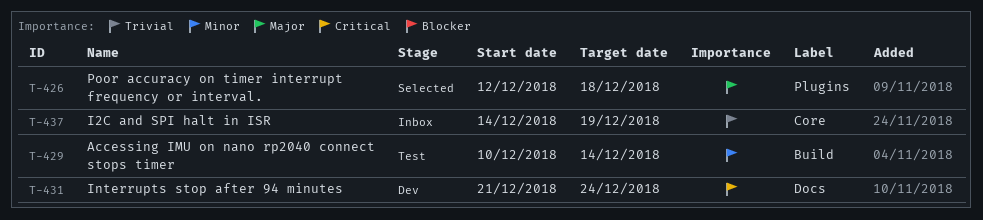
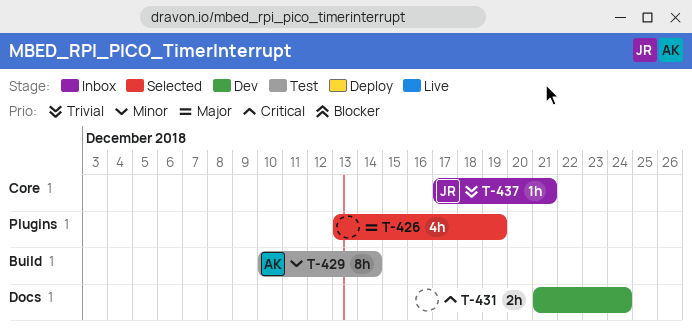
T-426, start: Dec 12 -> Dec 13
T-426, due: Dec 18 -> Dec 19
T-437, start: Dec 14 -> Dec 17
T-437, due: Dec 19 -> Dec 21

